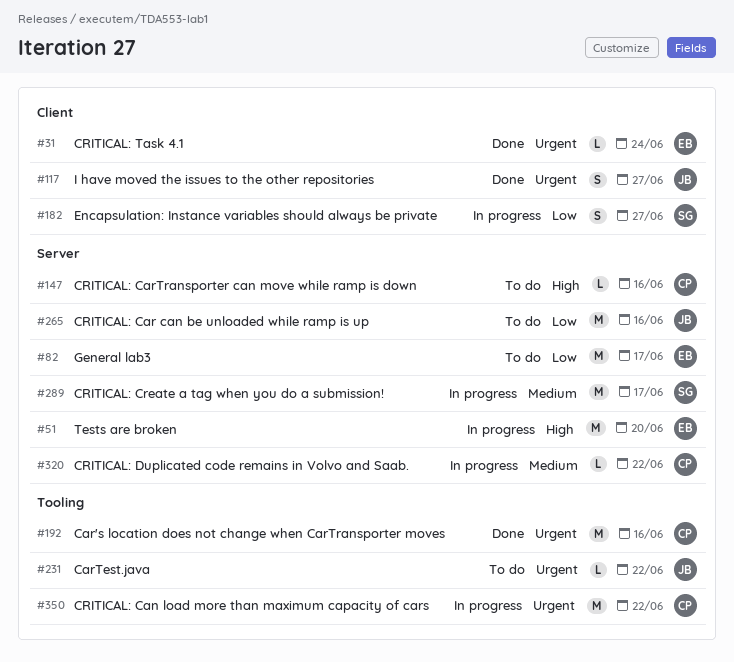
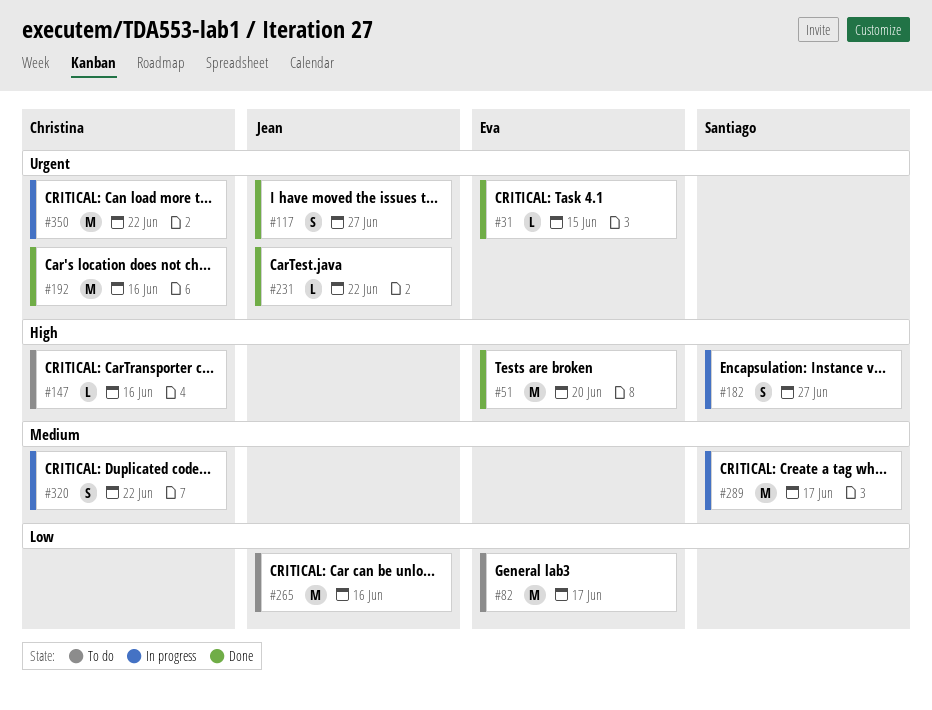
#31, due: Jun 24 -> Jun 15
#51, status: In progress -> Done
#182, priority: Low -> High
#231, status: To do -> Done
#320, estimate: L -> S

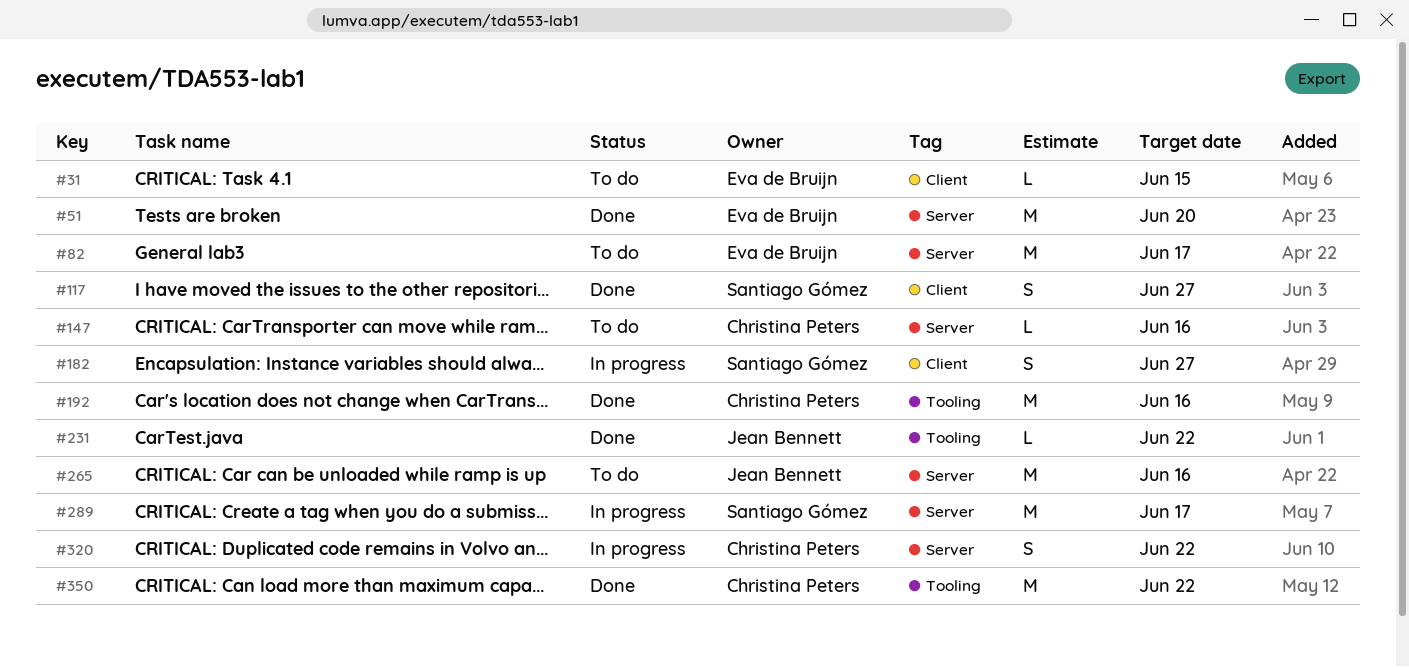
#31, status: Done -> To do
#117, owner: Jean Bennett -> Santiago Gómez
#350, status: In progress -> Done

